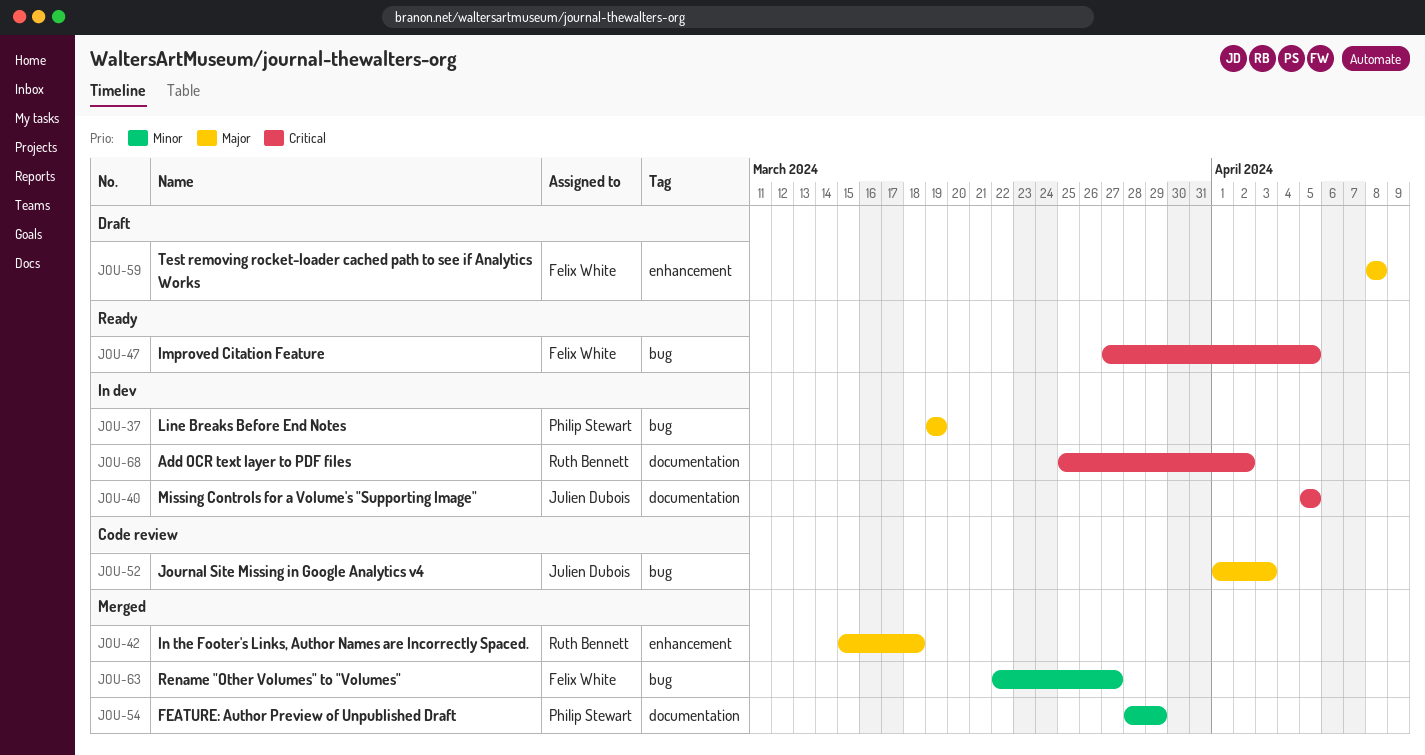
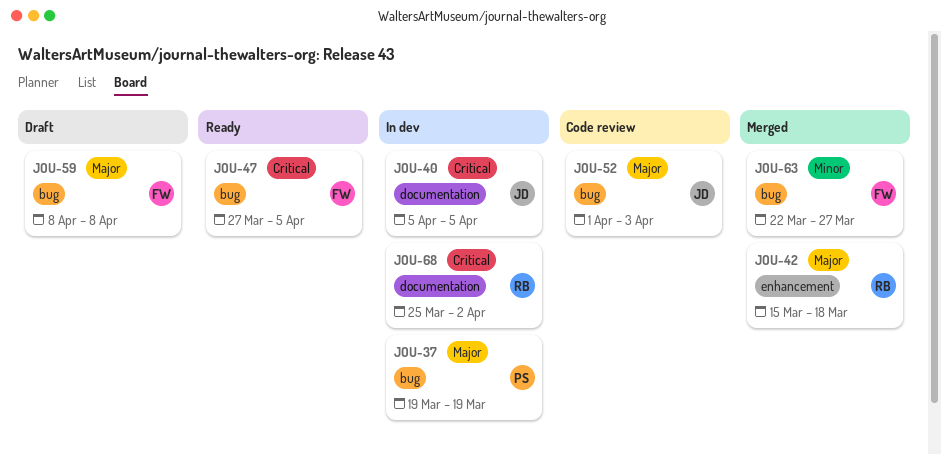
JOU-54: present -> none
JOU-59, label: enhancement -> bug

